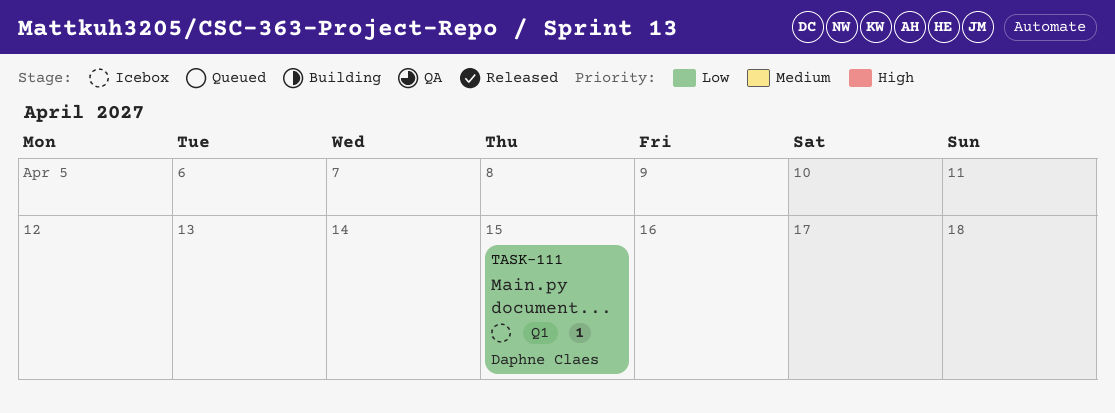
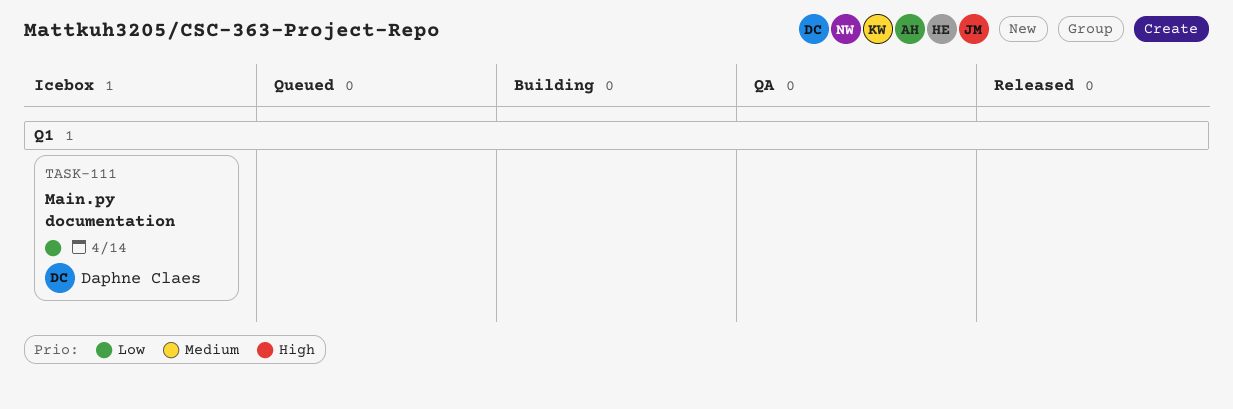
TASK-111, due: Apr 15 -> Apr 14

